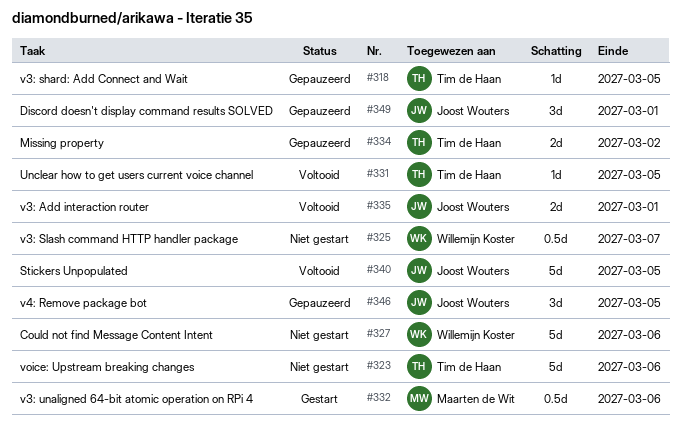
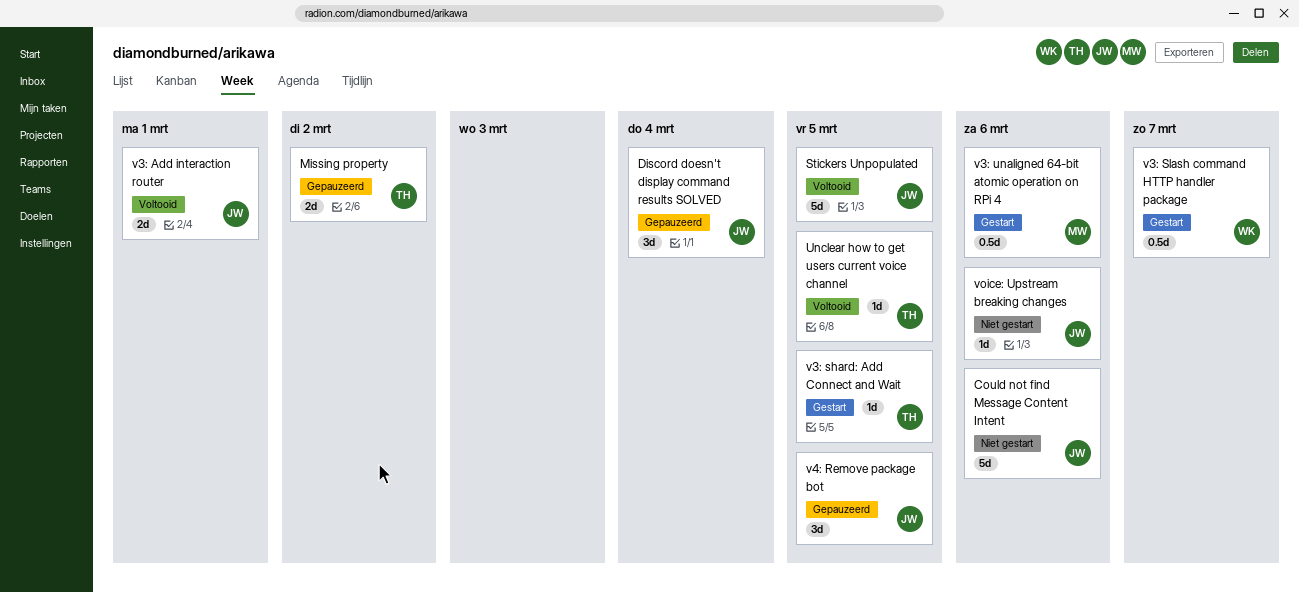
Could not find Message Content Intent, owner: Willemijn Koster -> Joost Wouters
Discord doesn't display command results SOLVED, due: Mar 1 -> Mar 4
v3: shard: Add Connect and Wait, status: Gepauzeerd -> Gestart
v3: Slash command HTTP handler package, status: Niet gestart -> Gestart
voice: Upstream breaking changes, owner: Tim de Haan -> Joost Wouters
voice: Upstream breaking changes, estimate: 5d -> 1d

